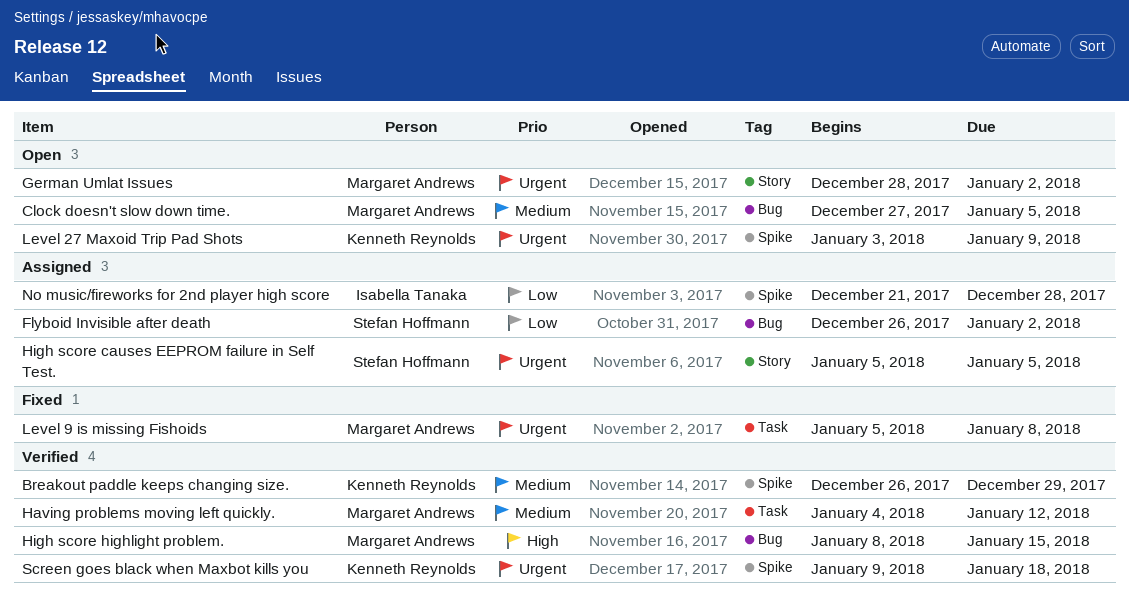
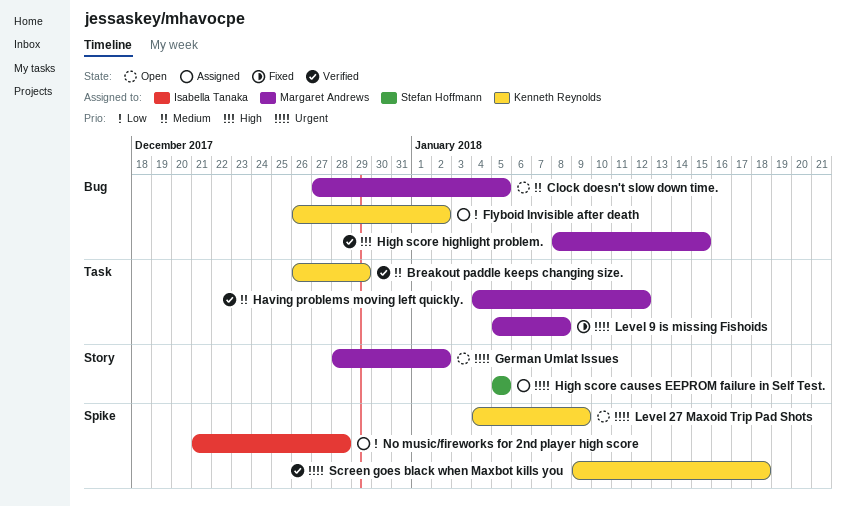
Breakout paddle keeps changing size., label: Spike -> Task
Flyboid Invisible after death, owner: Stefan Hoffmann -> Kenneth Reynolds
Level 27 Maxoid Trip Pad Shots, start: Jan 3 -> Jan 4

